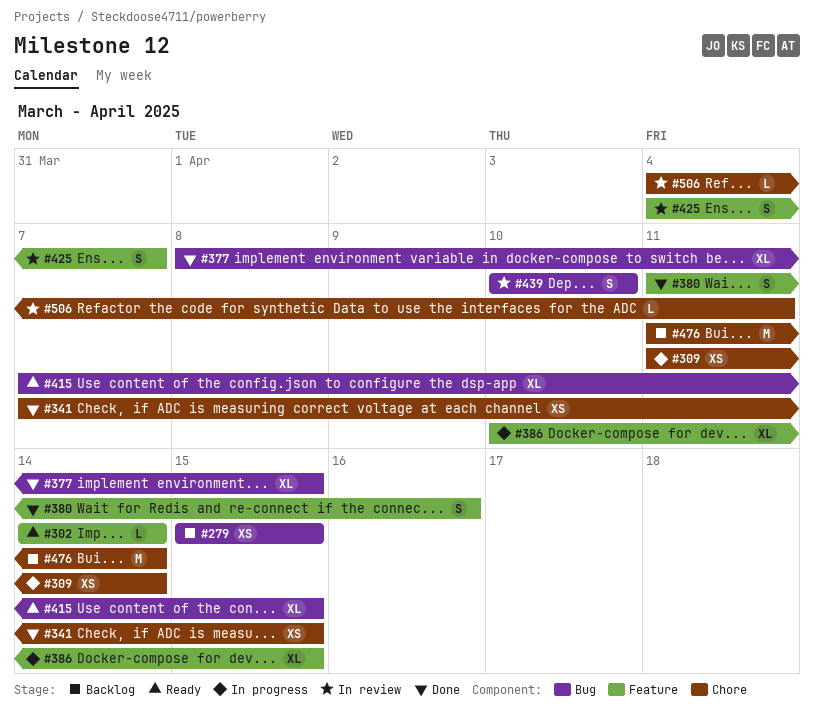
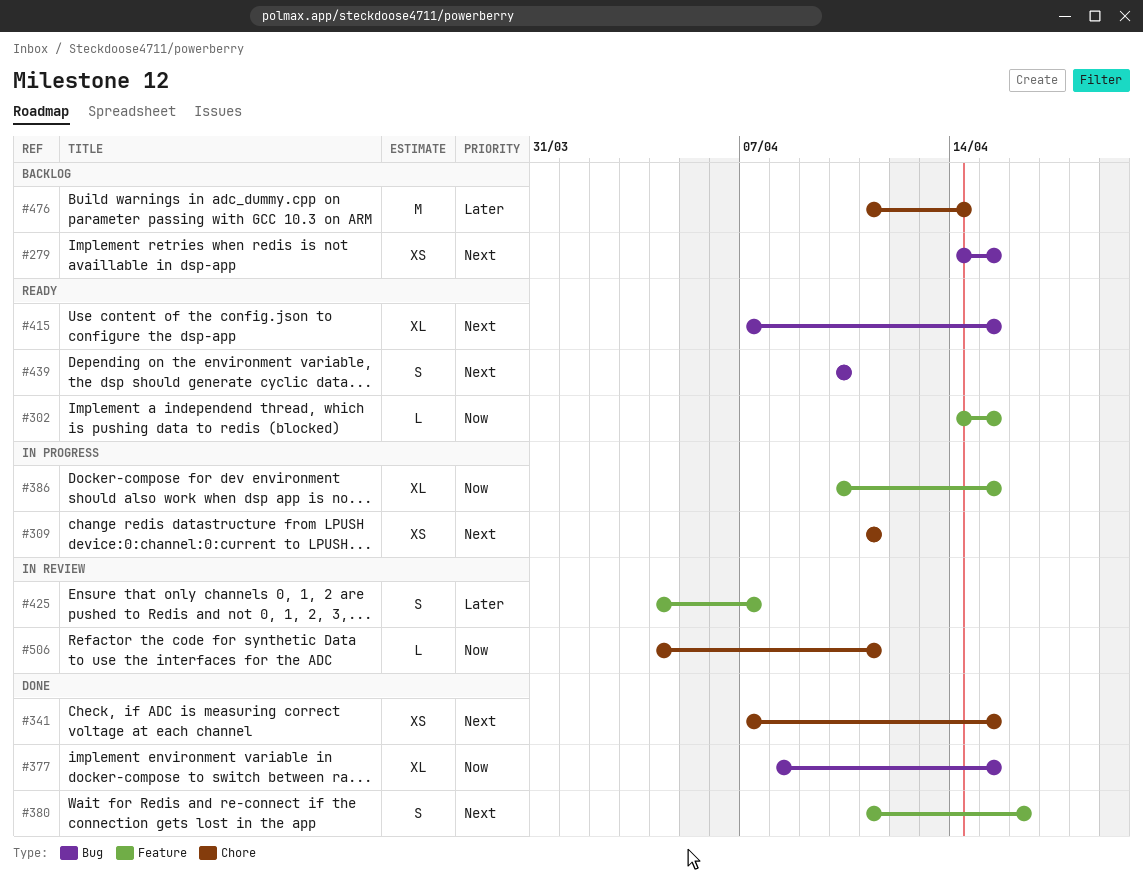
#279, start: Apr 15 -> Apr 14
#302, due: Apr 14 -> Apr 15
#309, due: Apr 14 -> Apr 11
#439, status: In review -> Ready

